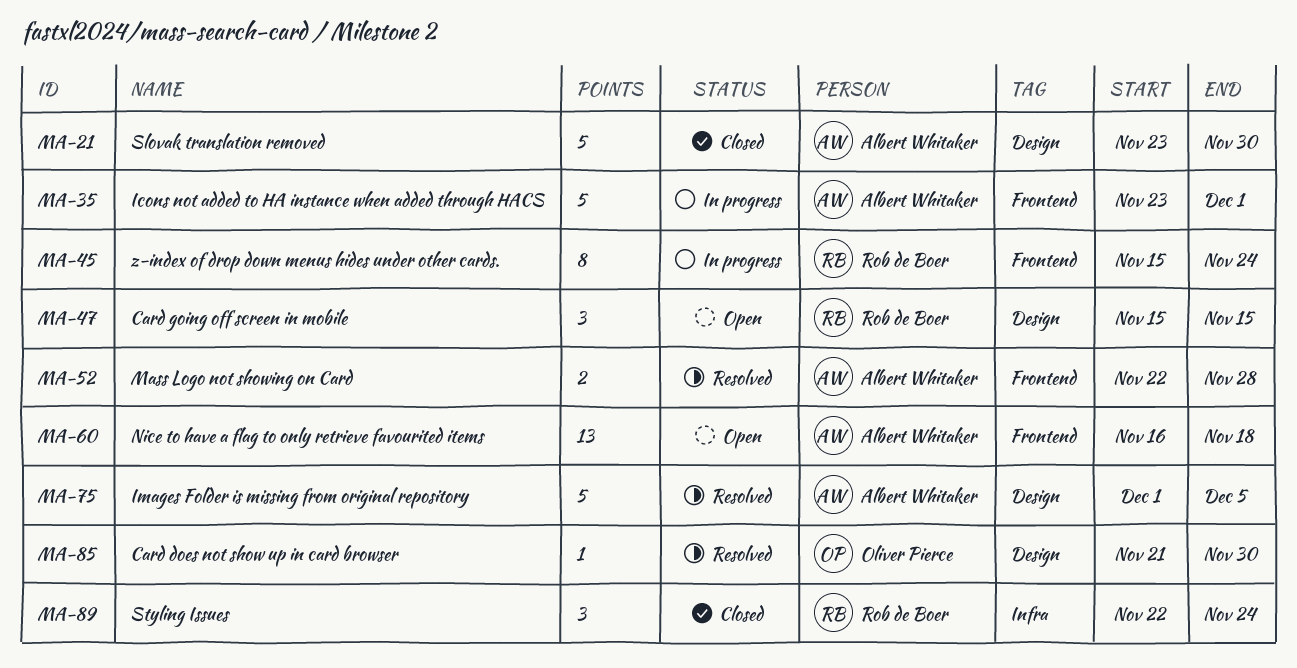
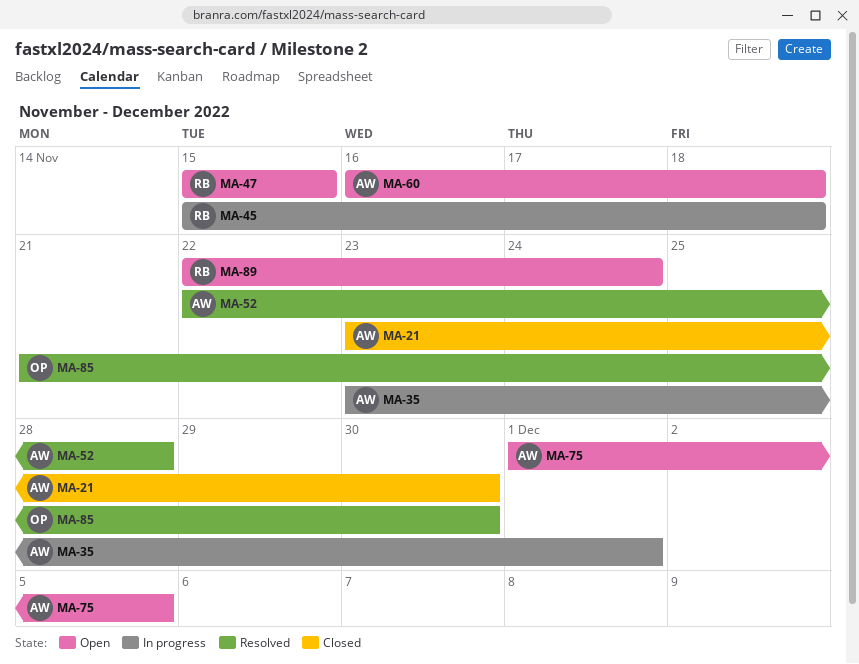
MA-45, due: Nov 24 -> Nov 18
MA-75, status: Resolved -> Open
MA-89, status: Closed -> Open

